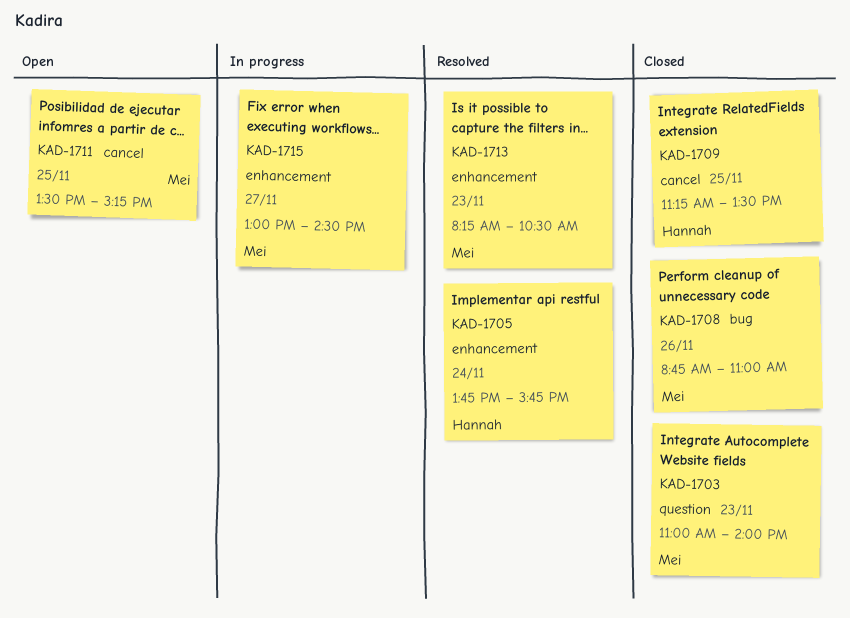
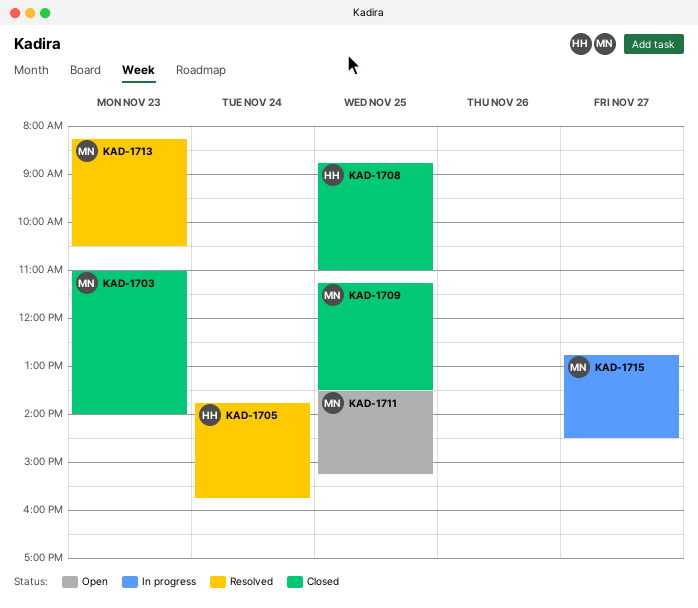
KAD-1708, owner: Mei -> Hannah
KAD-1708, day: Nov 26 -> Nov 25
KAD-1709, owner: Hannah -> Mei
KAD-1715, begins: 13:00 -> 12:45

